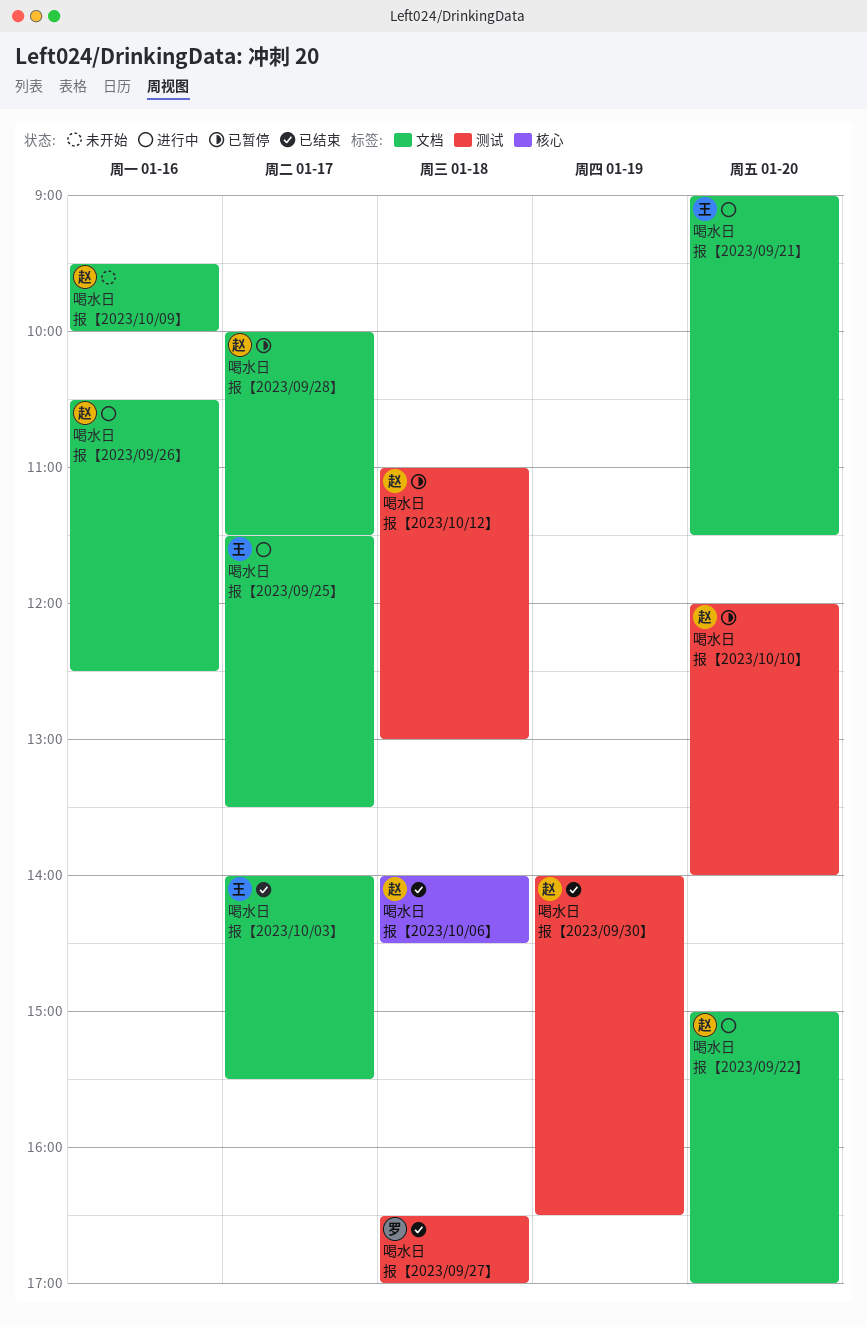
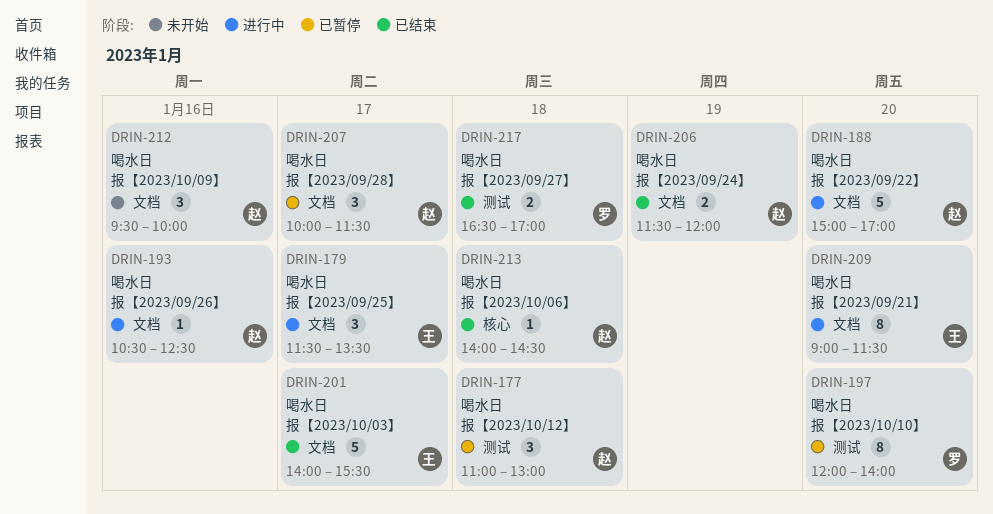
喝水日报【2023/09/24】: none -> present
喝水日报【2023/09/30】: present -> none
喝水日报【2023/10/10】, owner: 赵 -> 罗

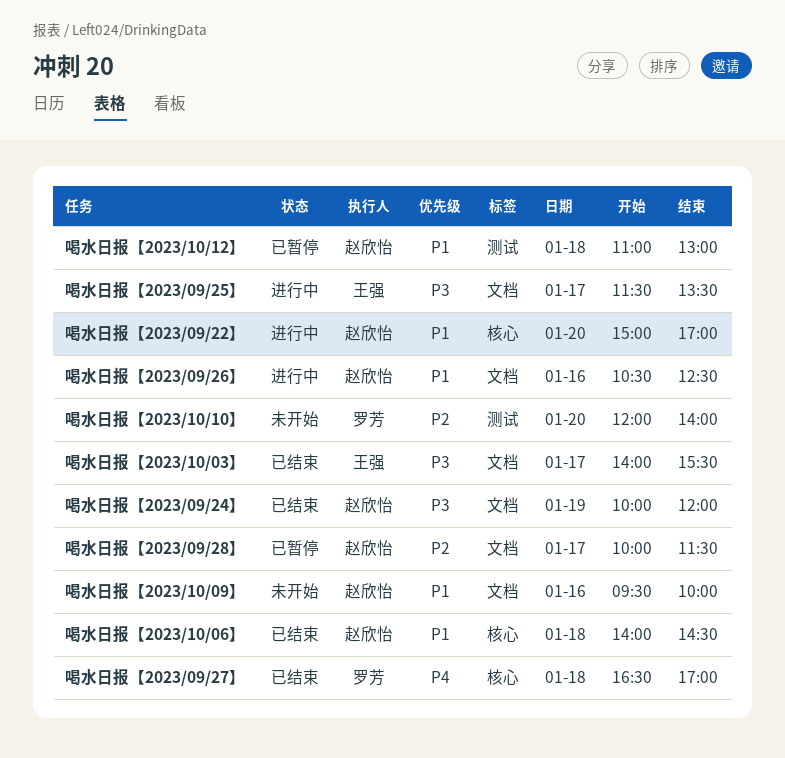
喝水日报【2023/09/21】: present -> none
喝水日报【2023/09/22】, label: 文档 -> 核心
喝水日报【2023/09/24】, begins: 11:30 -> 10:00
喝水日报【2023/09/27】, label: 测试 -> 核心
喝水日报【2023/10/10】, status: 已暂停 -> 未开始

